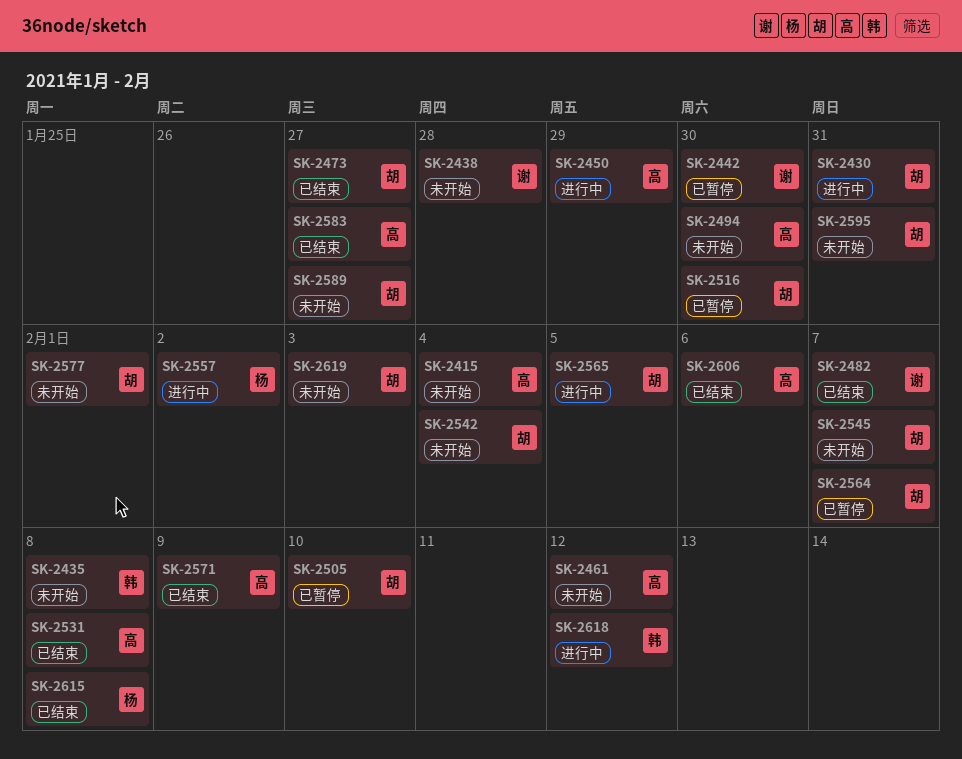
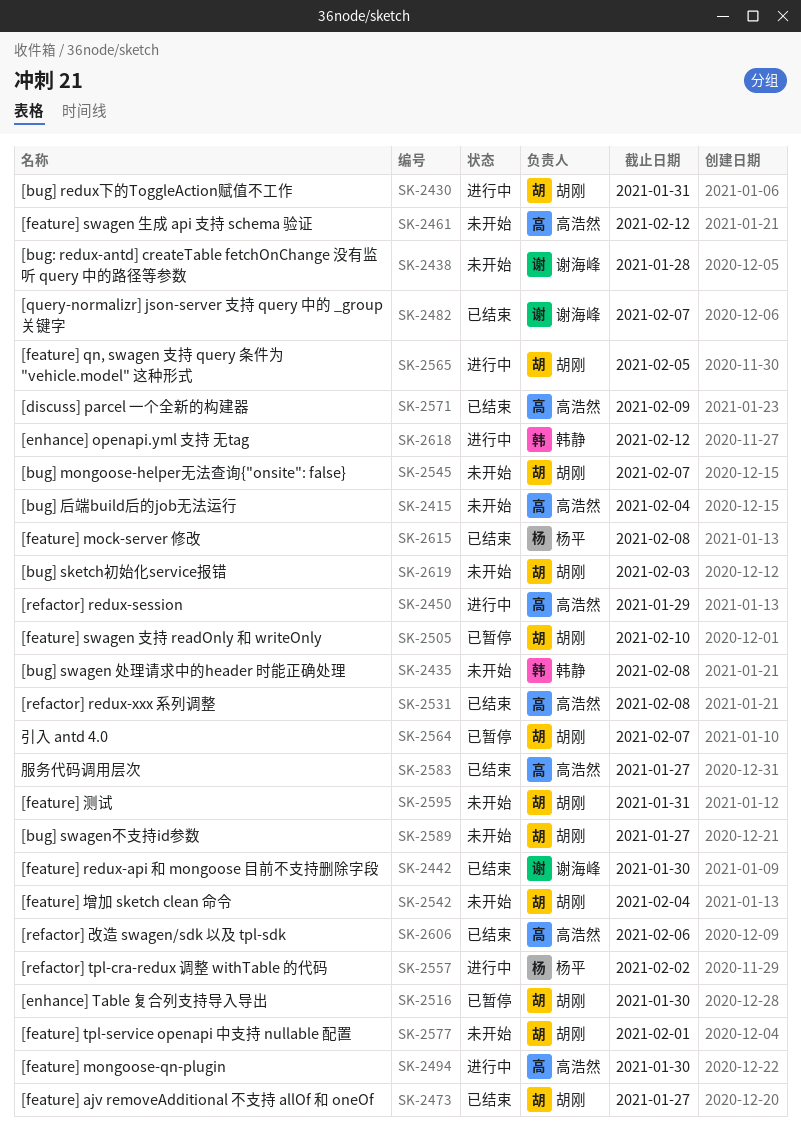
SK-2442, status: 已暂停 -> 已结束
SK-2494, status: 未开始 -> 进行中

